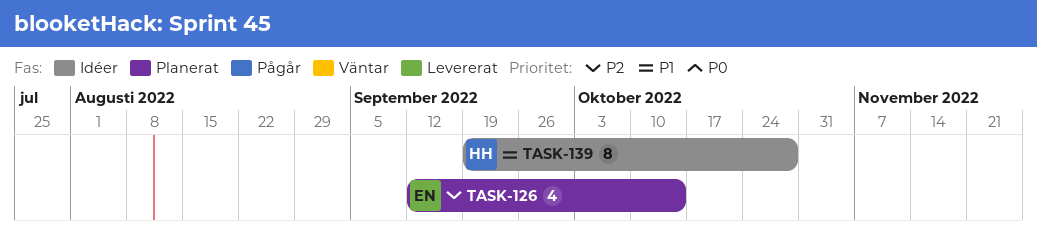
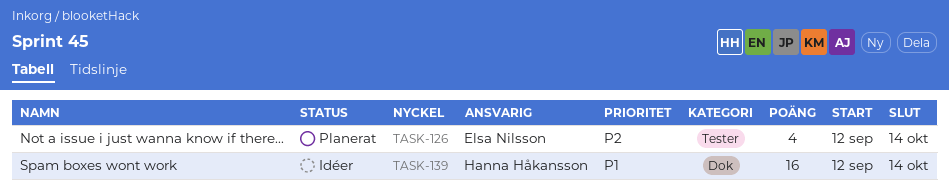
TASK-139, estimate: 8 -> 16
TASK-139, start: Sep 19 -> Sep 12
TASK-139, due: Oct 28 -> Oct 14

